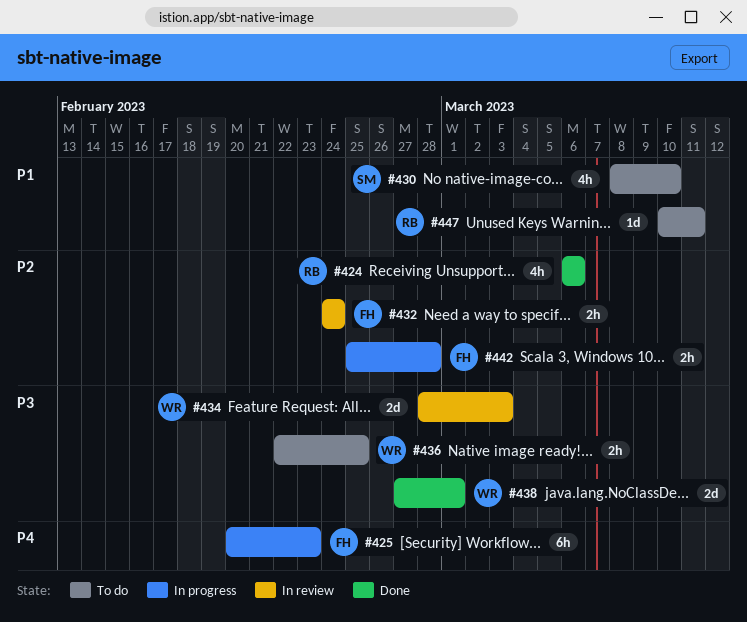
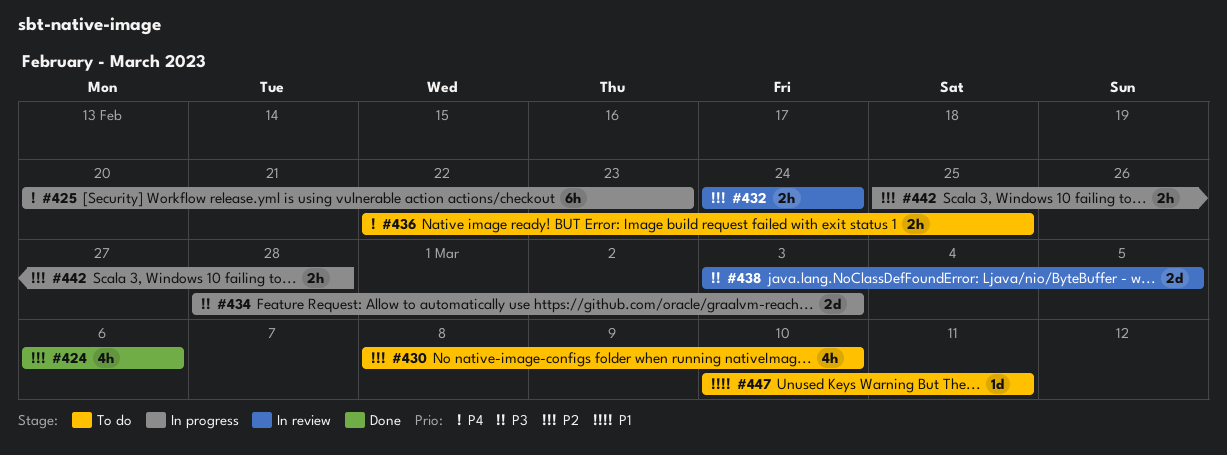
#430, priority: P1 -> P2
#434, status: In review -> In progress
#436, priority: P3 -> P4
#438, status: Done -> In review
#438, start: Feb 27 -> Mar 3
#438, due: Mar 1 -> Mar 5

